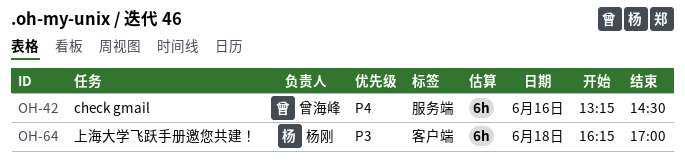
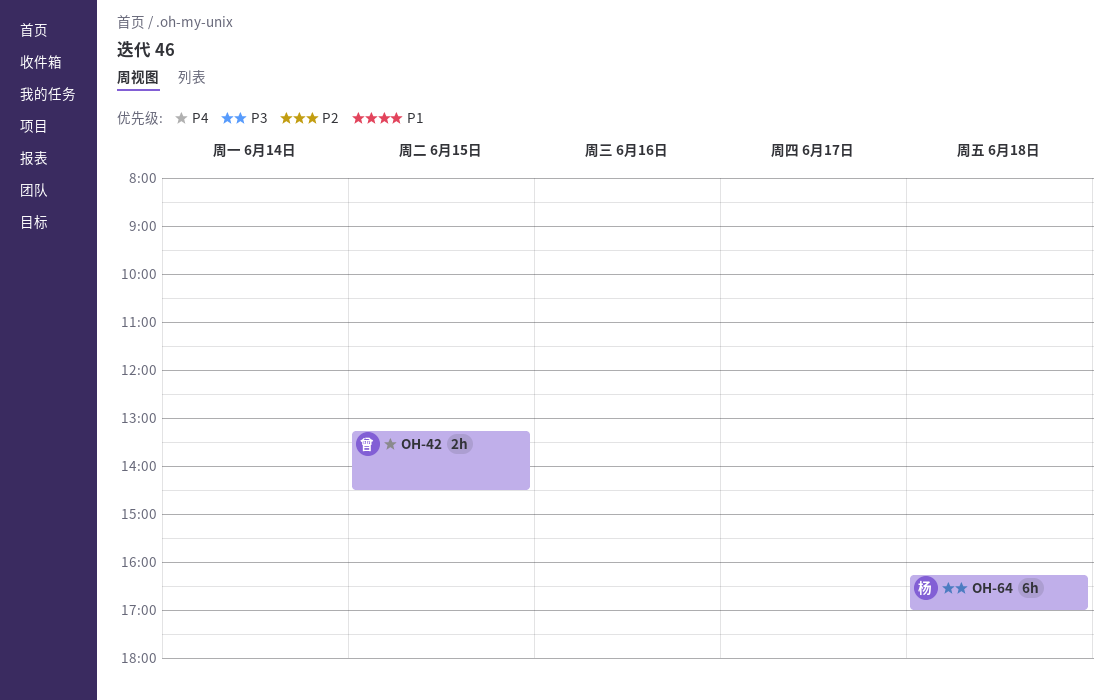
OH-42, estimate: 6h -> 2h
OH-42, day: Jun 16 -> Jun 15

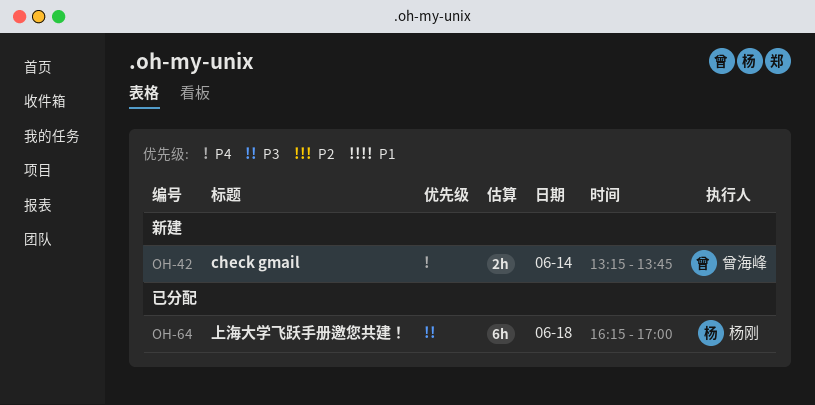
OH-42, day: Jun 15 -> Jun 14
OH-42, ends: 14:30 -> 13:45

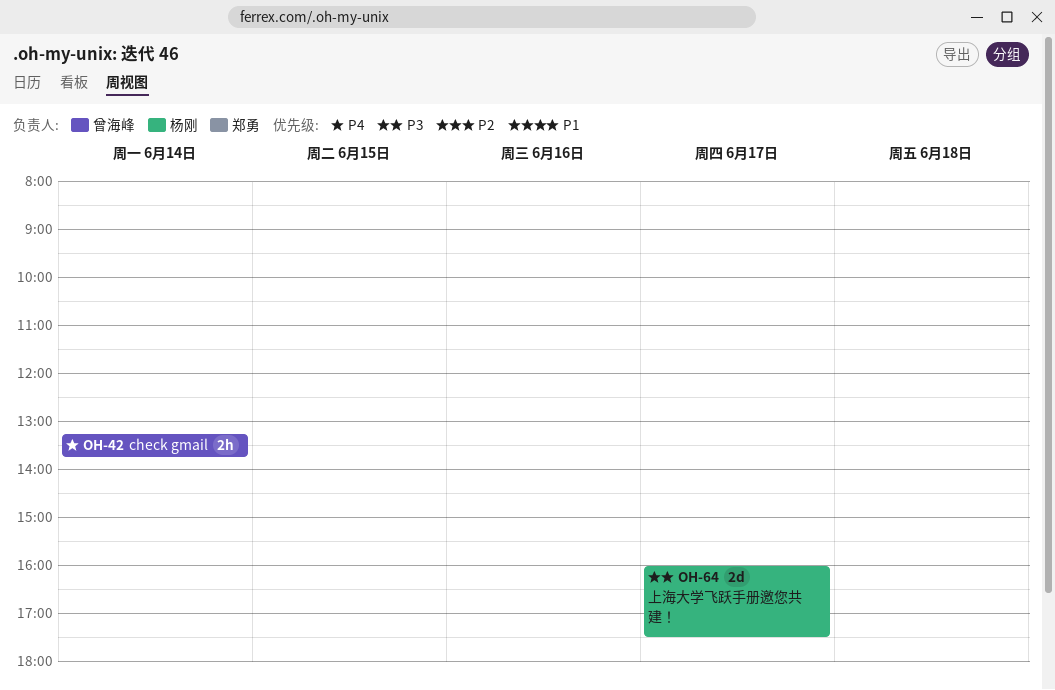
OH-64, estimate: 6h -> 2d
OH-64, day: Jun 18 -> Jun 17
OH-64, begins: 16:15 -> 16:00
OH-64, ends: 17:00 -> 17:30

